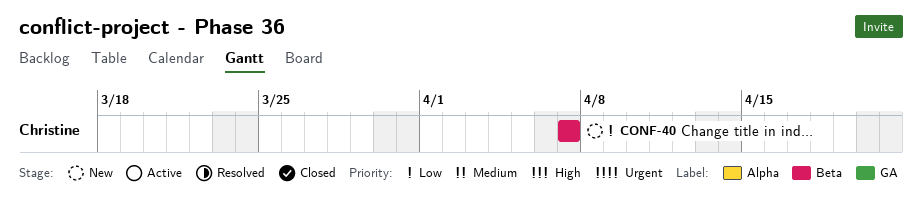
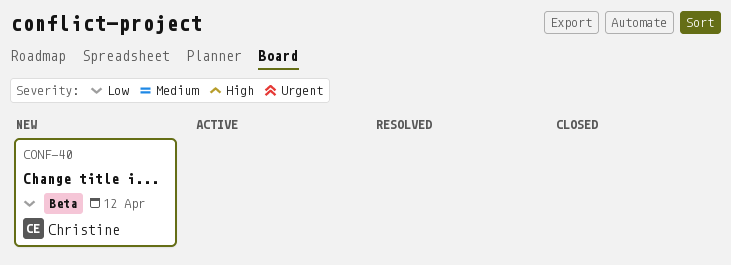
CONF-40, due: Apr 7 -> Apr 12

